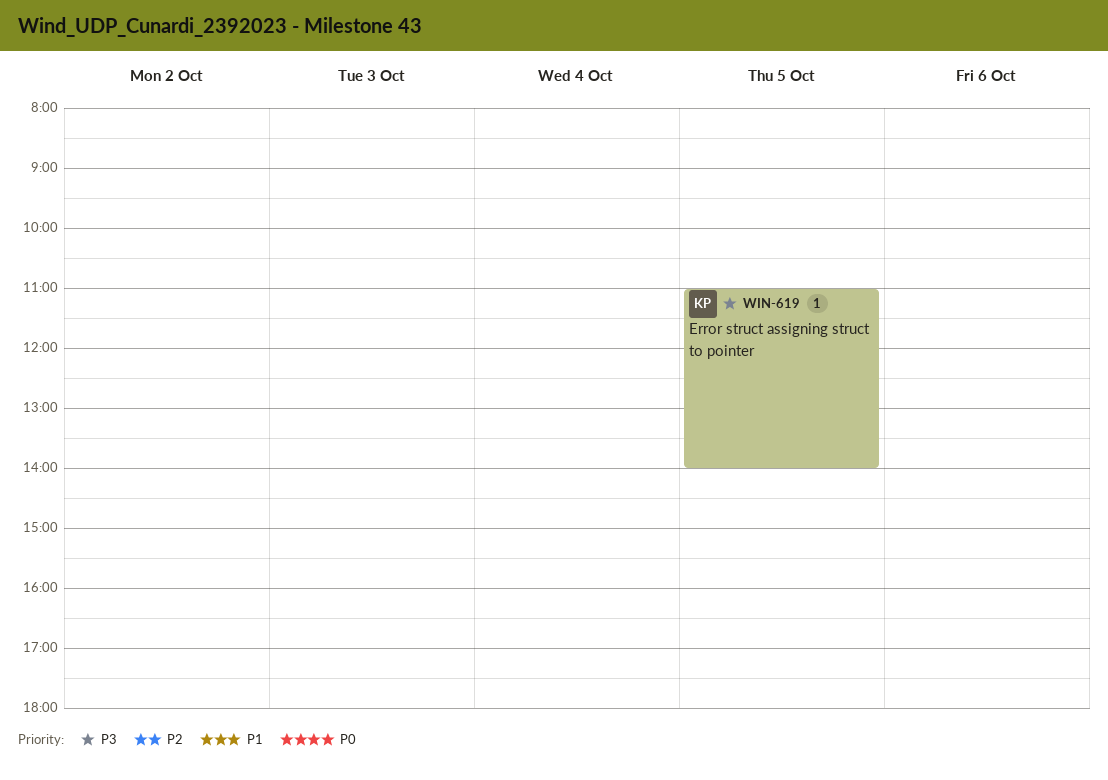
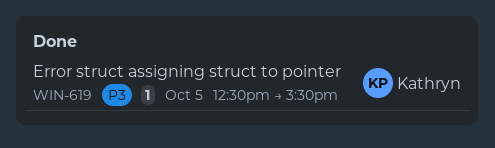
WIN-619, begins: 11:00 -> 12:30
WIN-619, ends: 14:00 -> 15:30

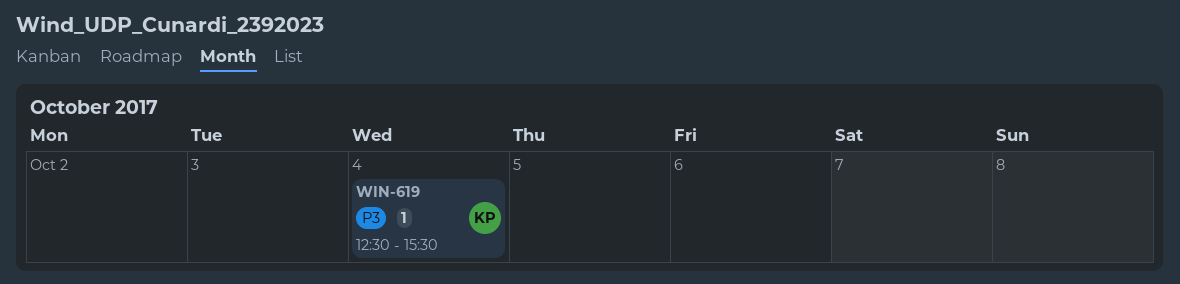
WIN-619, day: Oct 5 -> Oct 4

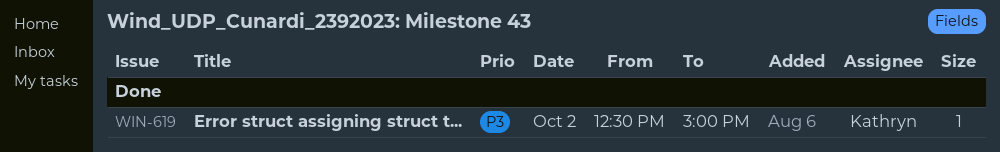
WIN-619, day: Oct 4 -> Oct 2
WIN-619, ends: 15:30 -> 15:00

